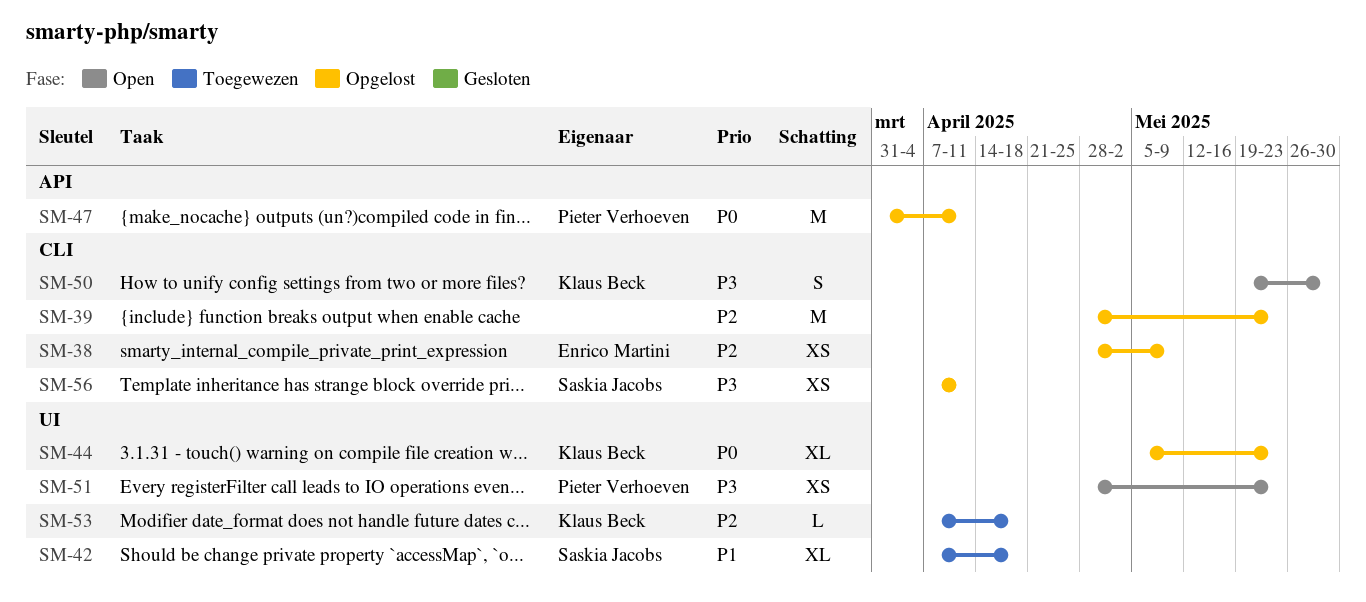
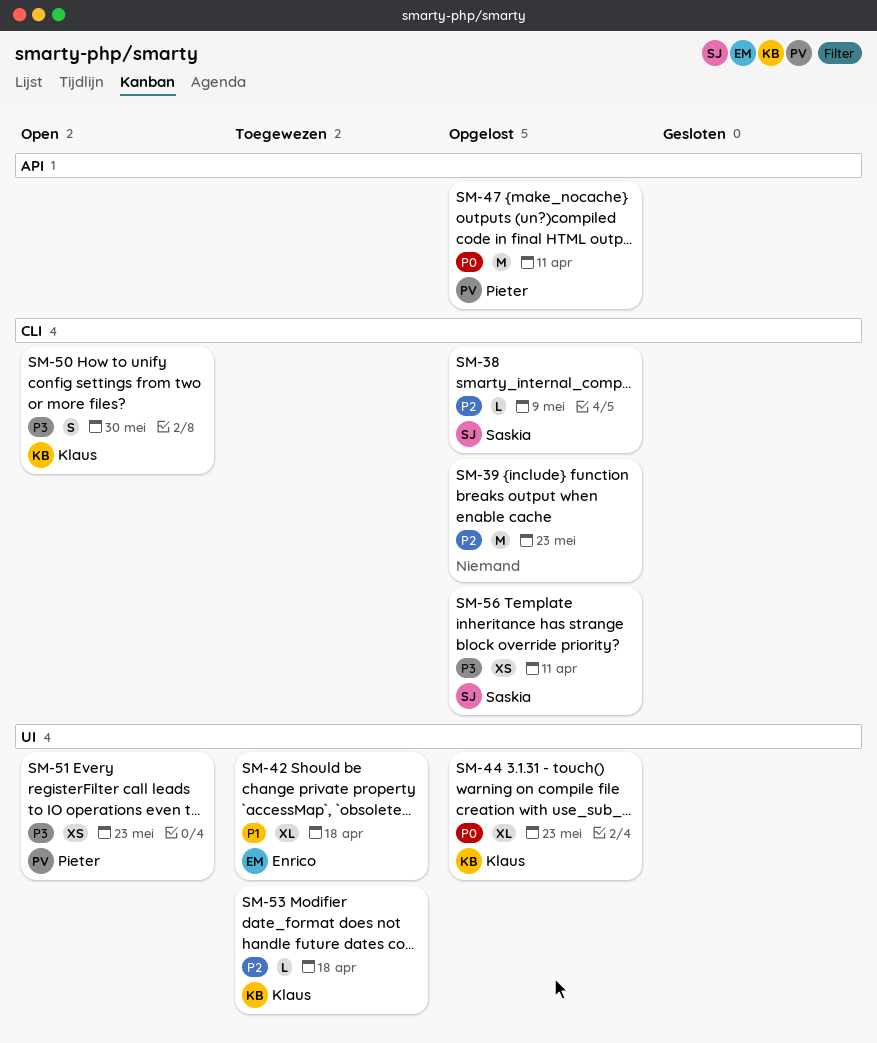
SM-38, owner: Enrico Martini -> Saskia Jacobs
SM-38, estimate: XS -> L
SM-42, owner: Saskia Jacobs -> Enrico Martini

